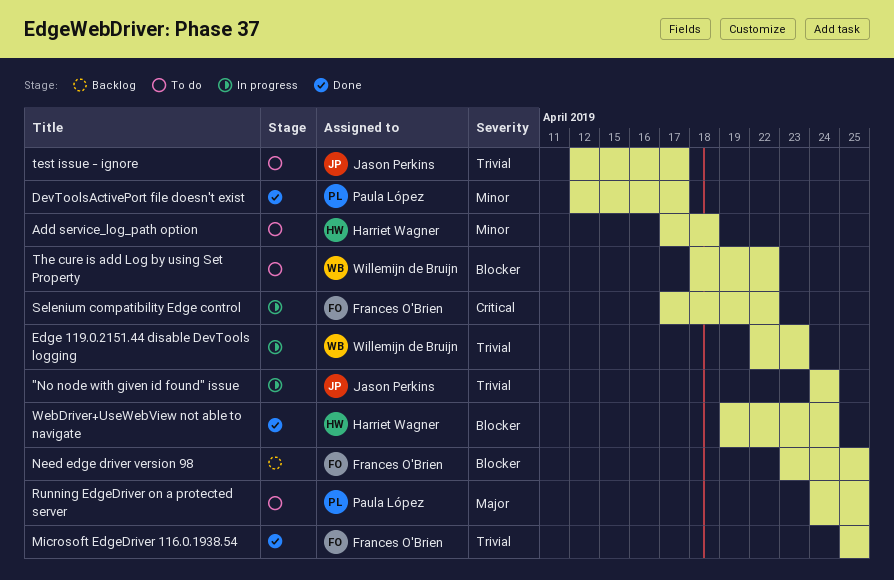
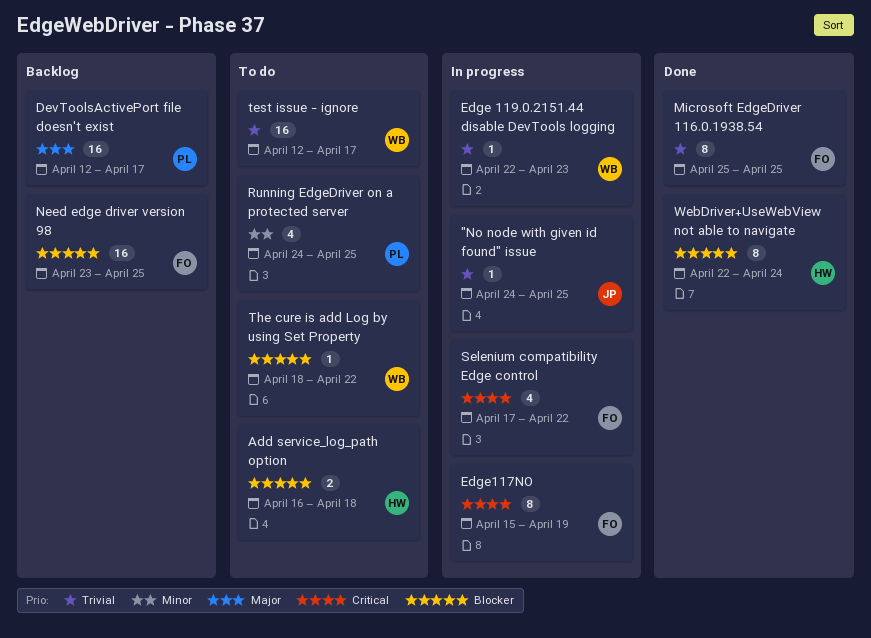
"No node with given id found" issue, due: Apr 24 -> Apr 25
Add service_log_path option, priority: Minor -> Blocker
Add service_log_path option, start: Apr 17 -> Apr 16
DevToolsActivePort file doesn't exist, status: Done -> Backlog
DevToolsActivePort file doesn't exist, priority: Minor -> Major
Edge117NO: none -> present
Running EdgeDriver on a protected server, priority: Major -> Minor
test issue - ignore, owner: Jason Perkins -> Willemijn de Bruijn
WebDriver+UseWebView not able to navigate, start: Apr 19 -> Apr 22

